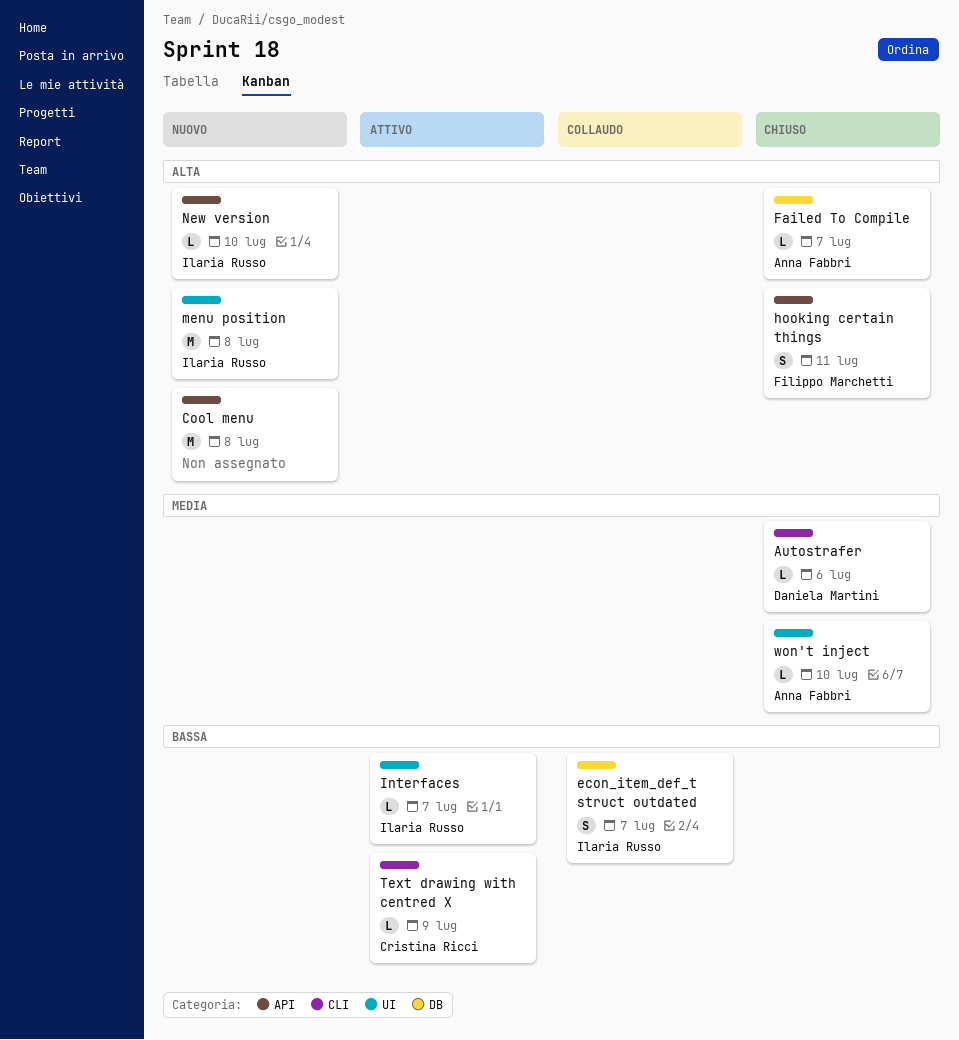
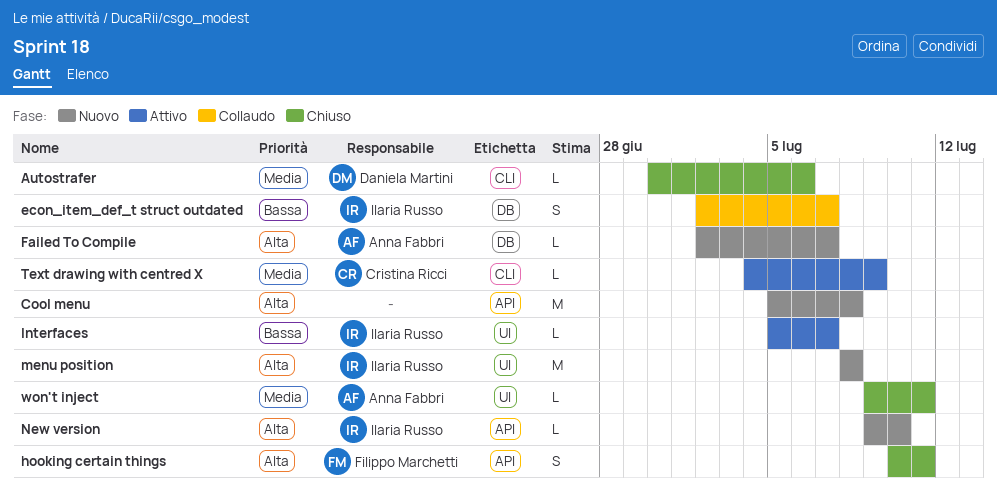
Failed To Compile, status: Chiuso -> Nuovo
Text drawing with centred X, priority: Bassa -> Media
won't inject, due: Jul 10 -> Jul 11

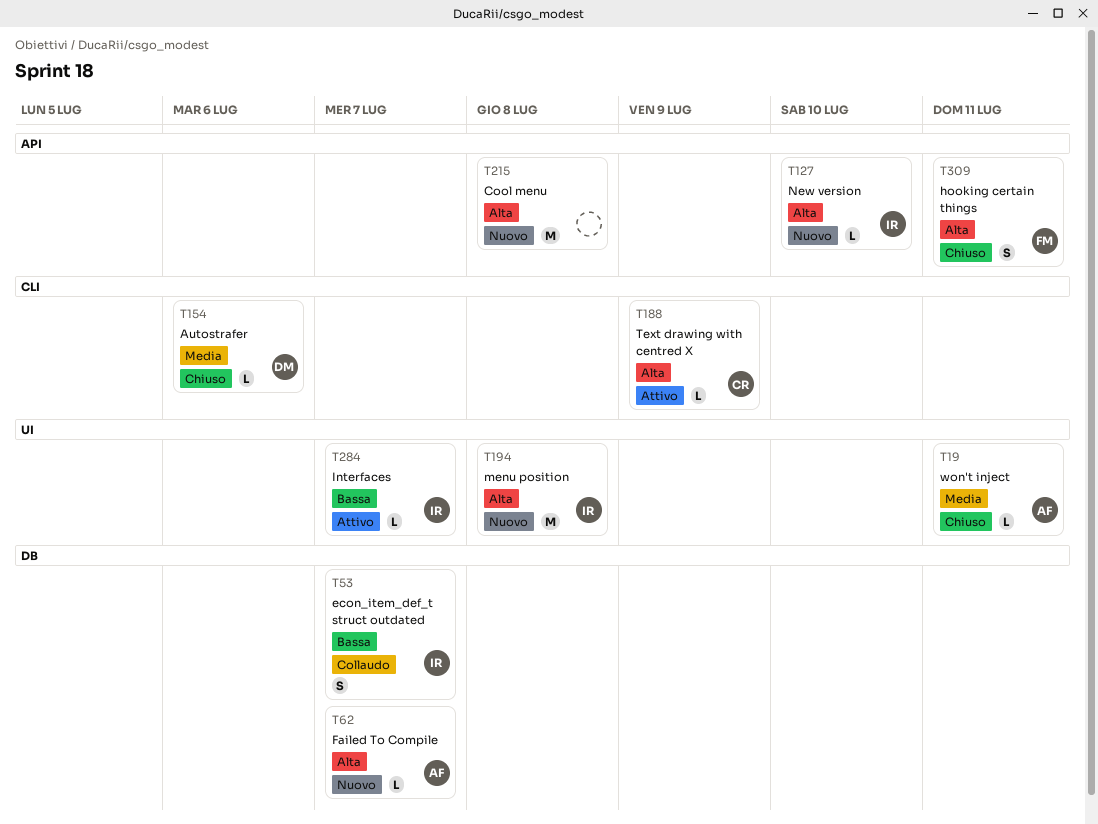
Text drawing with centred X, priority: Media -> Alta

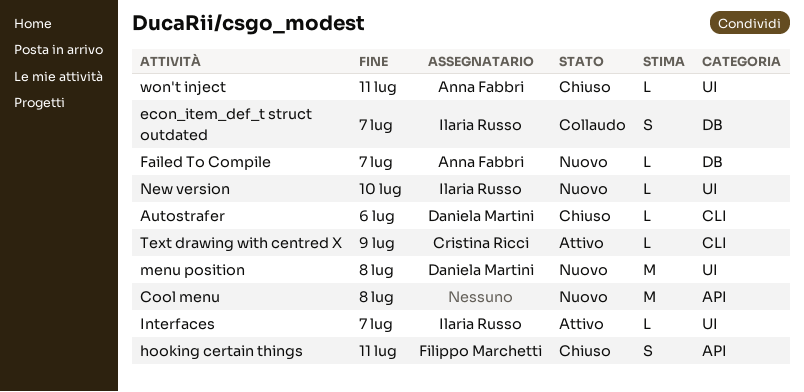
menu position, owner: Ilaria Russo -> Daniela Martini
New version, label: API -> UI

